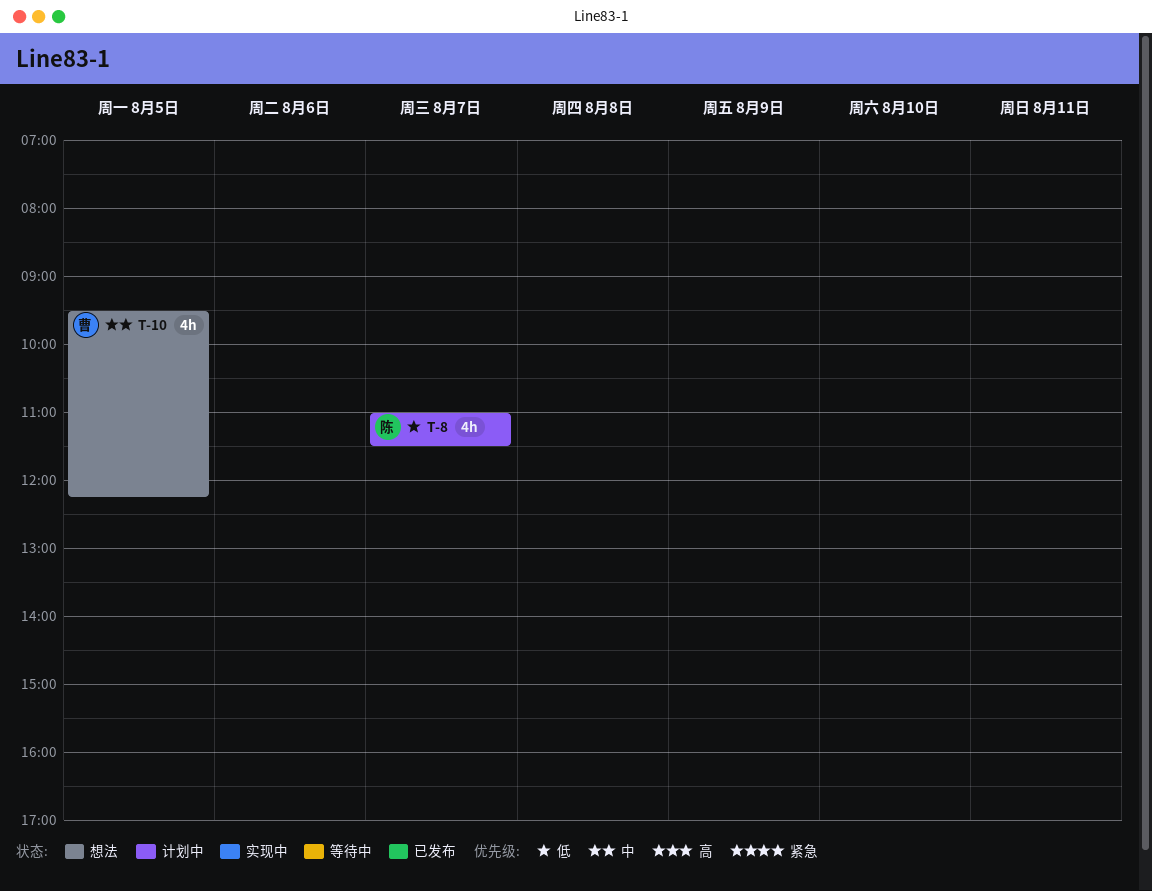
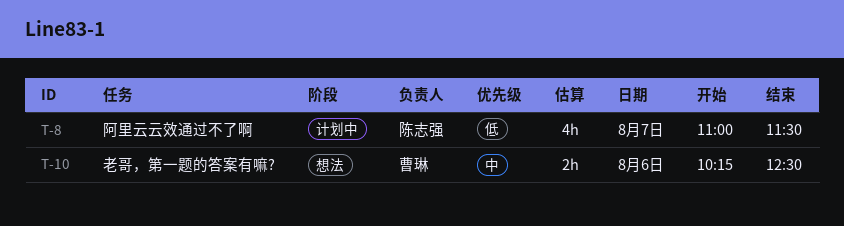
T-10, estimate: 4h -> 2h
T-10, day: Aug 5 -> Aug 6
T-10, begins: 09:30 -> 10:15
T-10, ends: 12:15 -> 12:30

